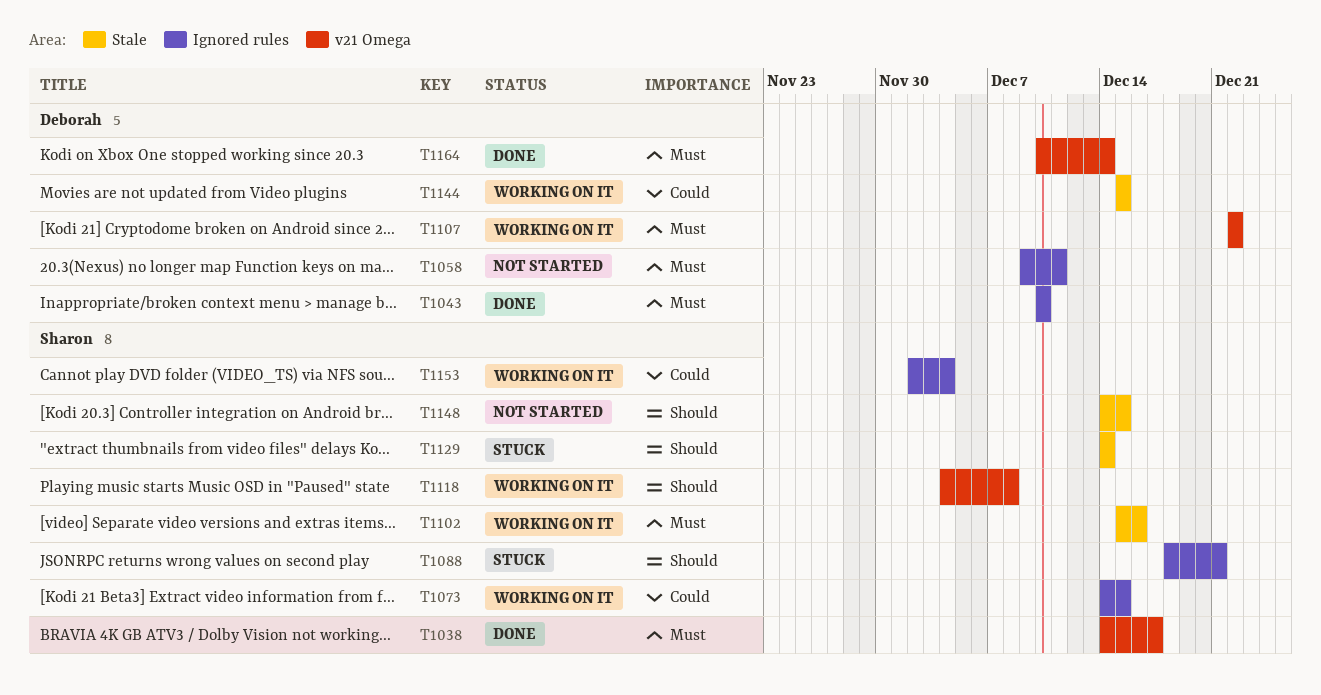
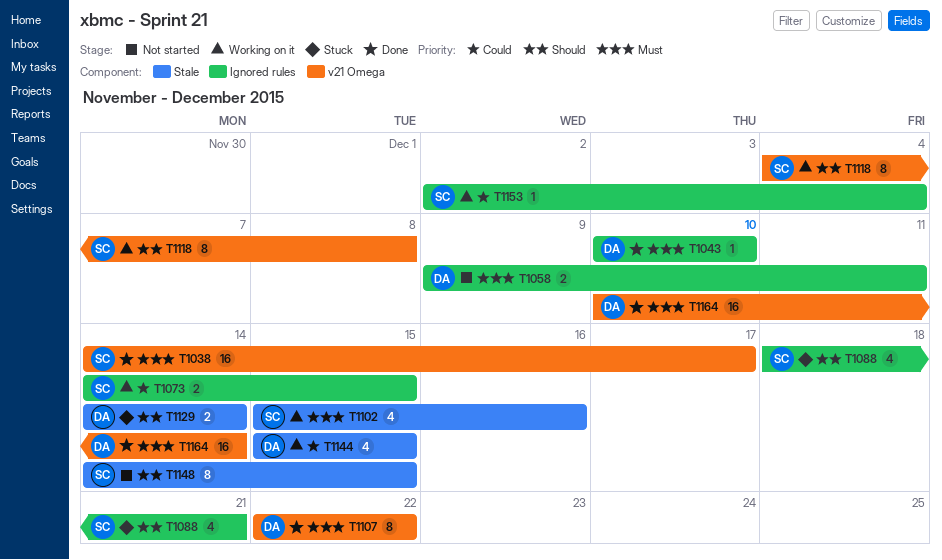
T1107, status: Working on it -> Done
T1129, owner: Sharon -> Deborah

